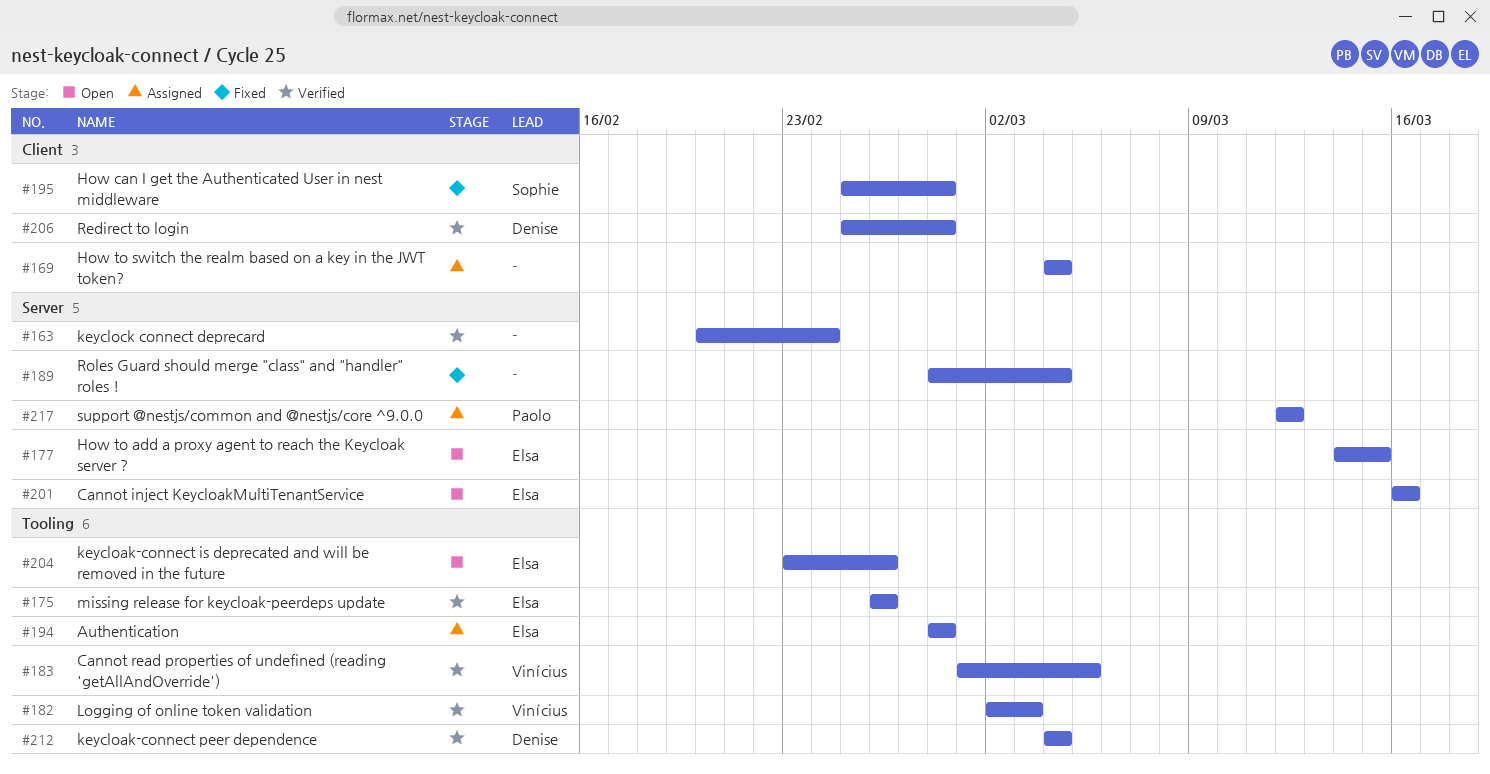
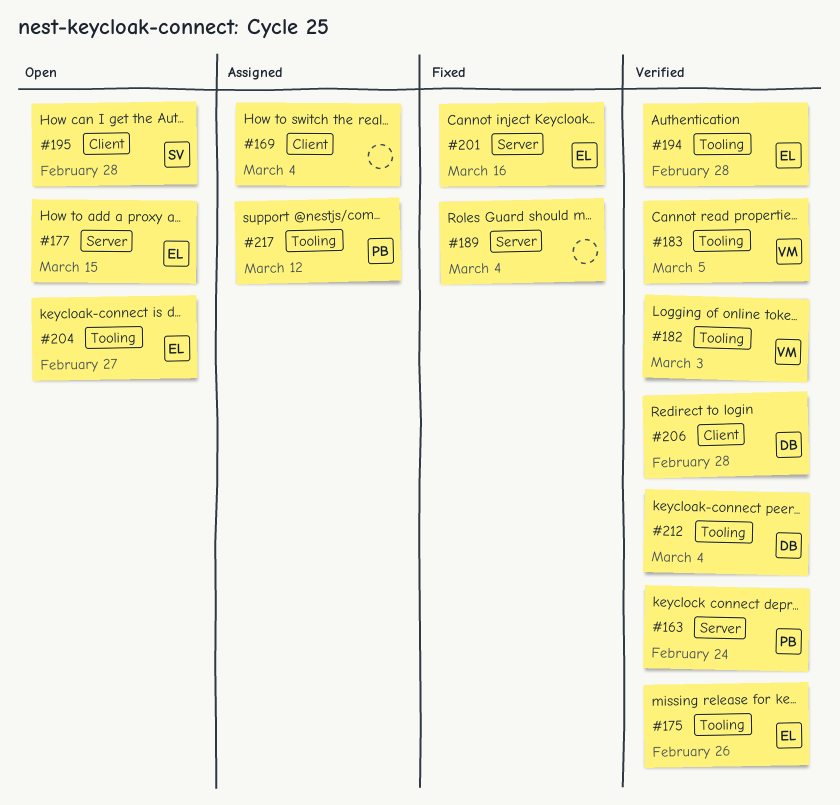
#163, owner: none -> Paolo
#194, status: Assigned -> Verified
#195, status: Fixed -> Open
#201, status: Open -> Fixed
#204, due: Feb 26 -> Feb 27
#217, label: Server -> Tooling

